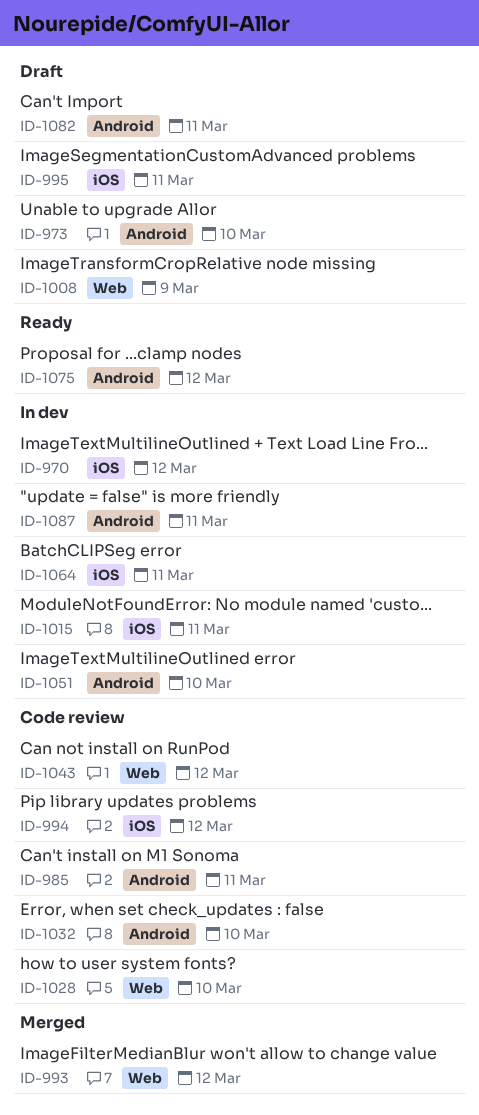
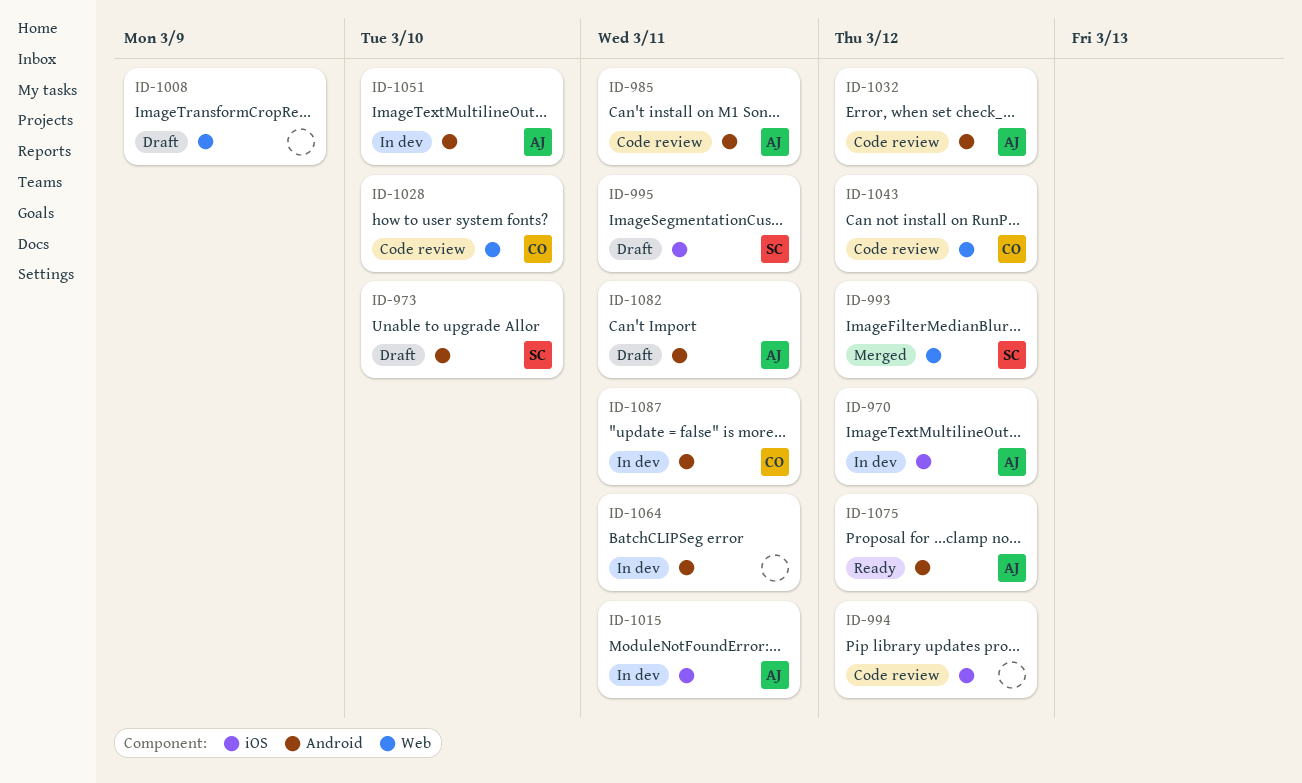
ID-1032, due: Mar 10 -> Mar 12
ID-1064, label: iOS -> Android

